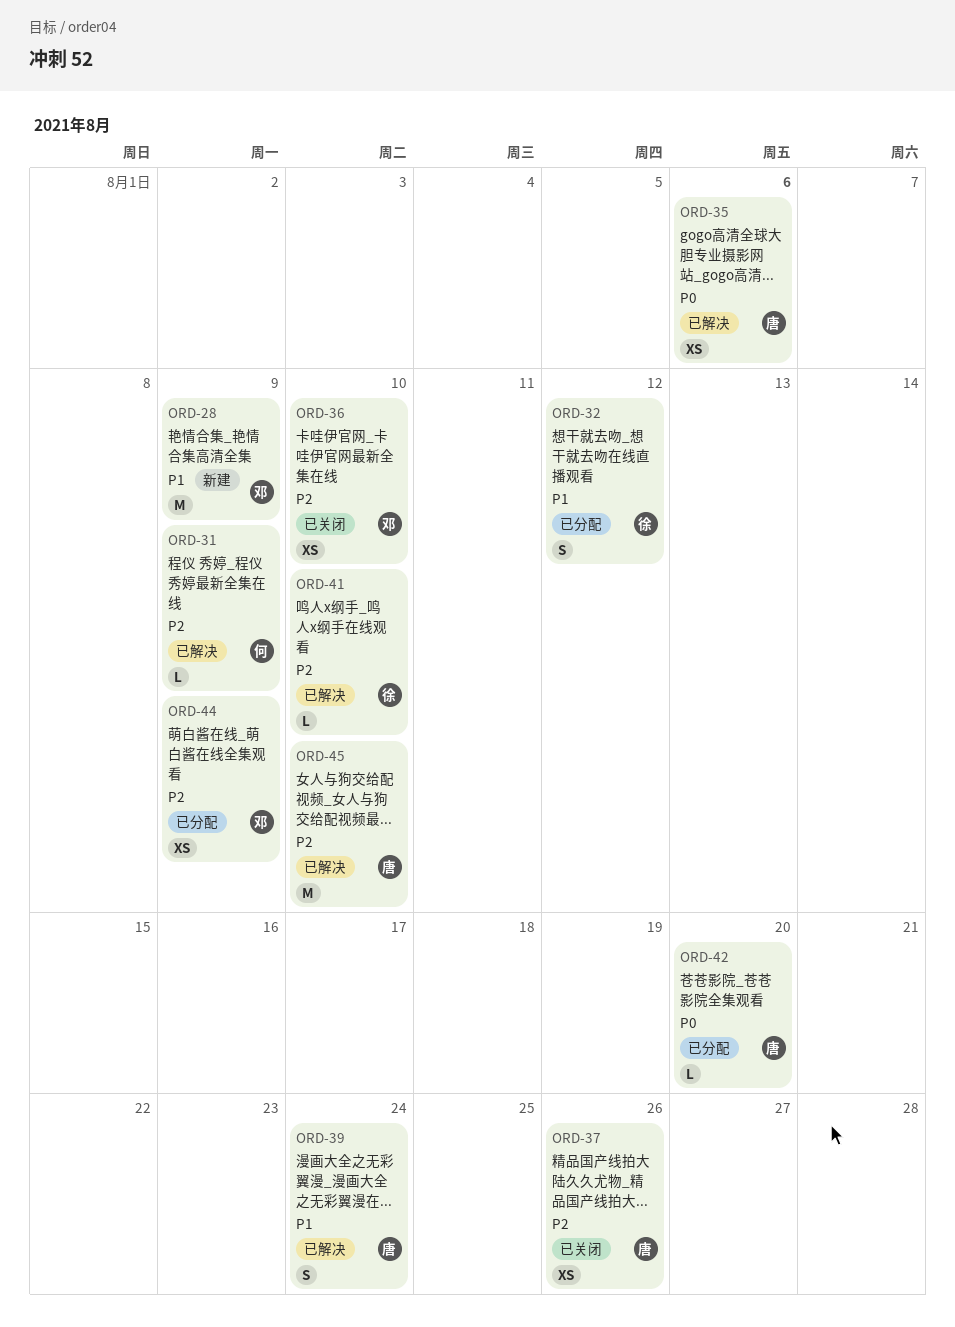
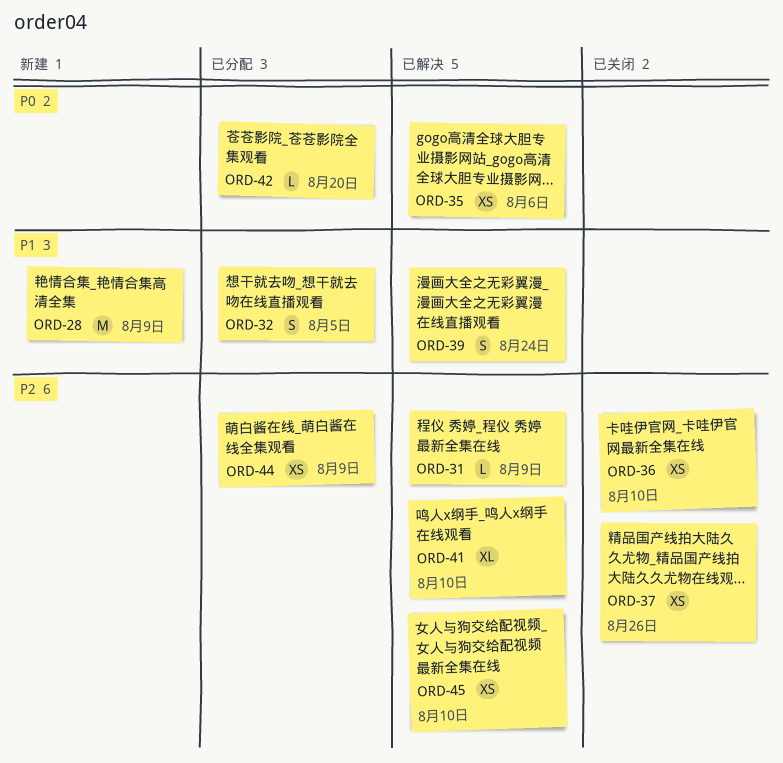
ORD-32, due: Aug 12 -> Aug 5
ORD-41, estimate: L -> XL
ORD-45, estimate: M -> XS

